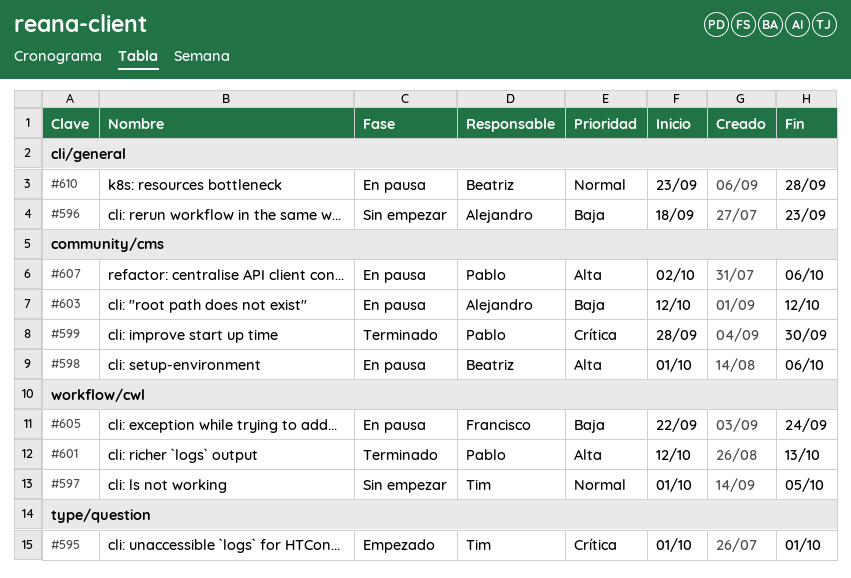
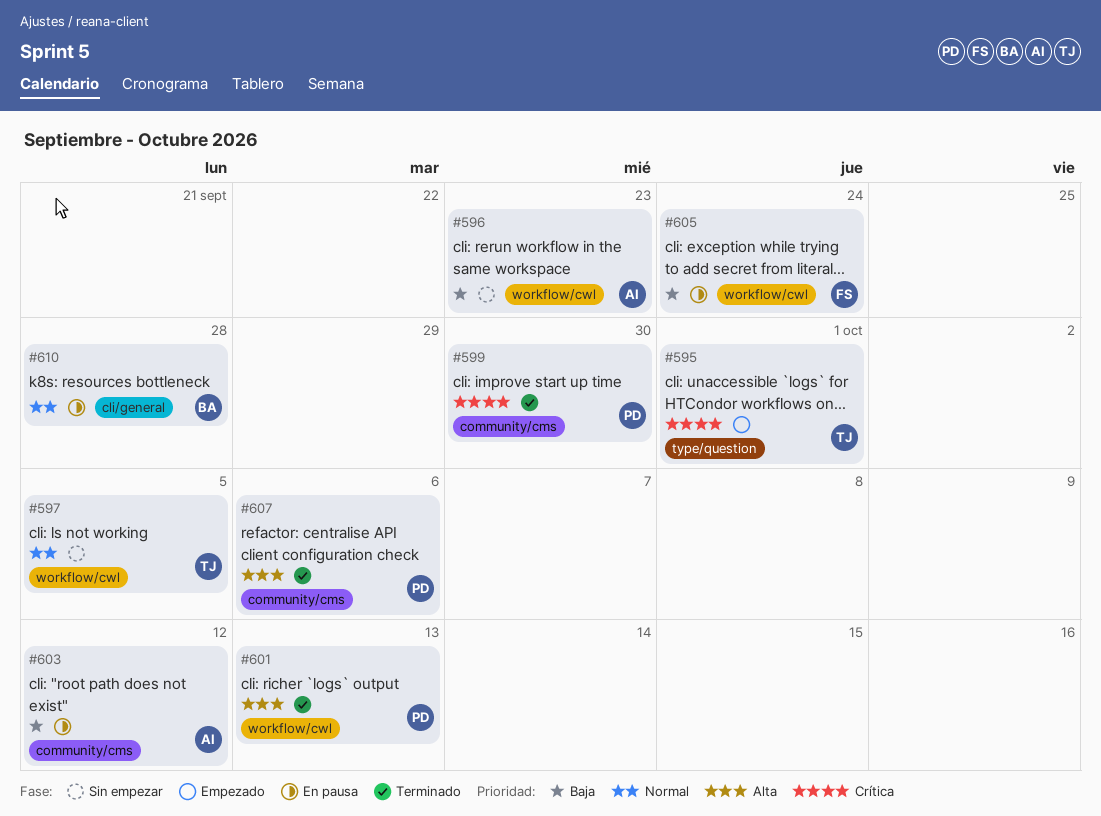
#596, label: cli/general -> workflow/cwl
#598: present -> none
#607, status: En pausa -> Terminado

